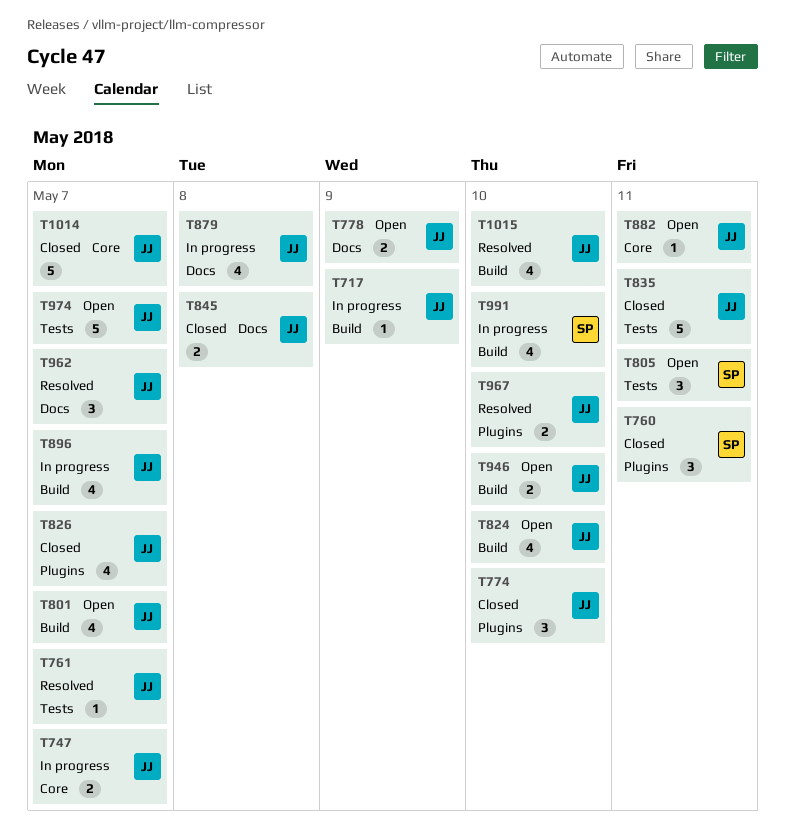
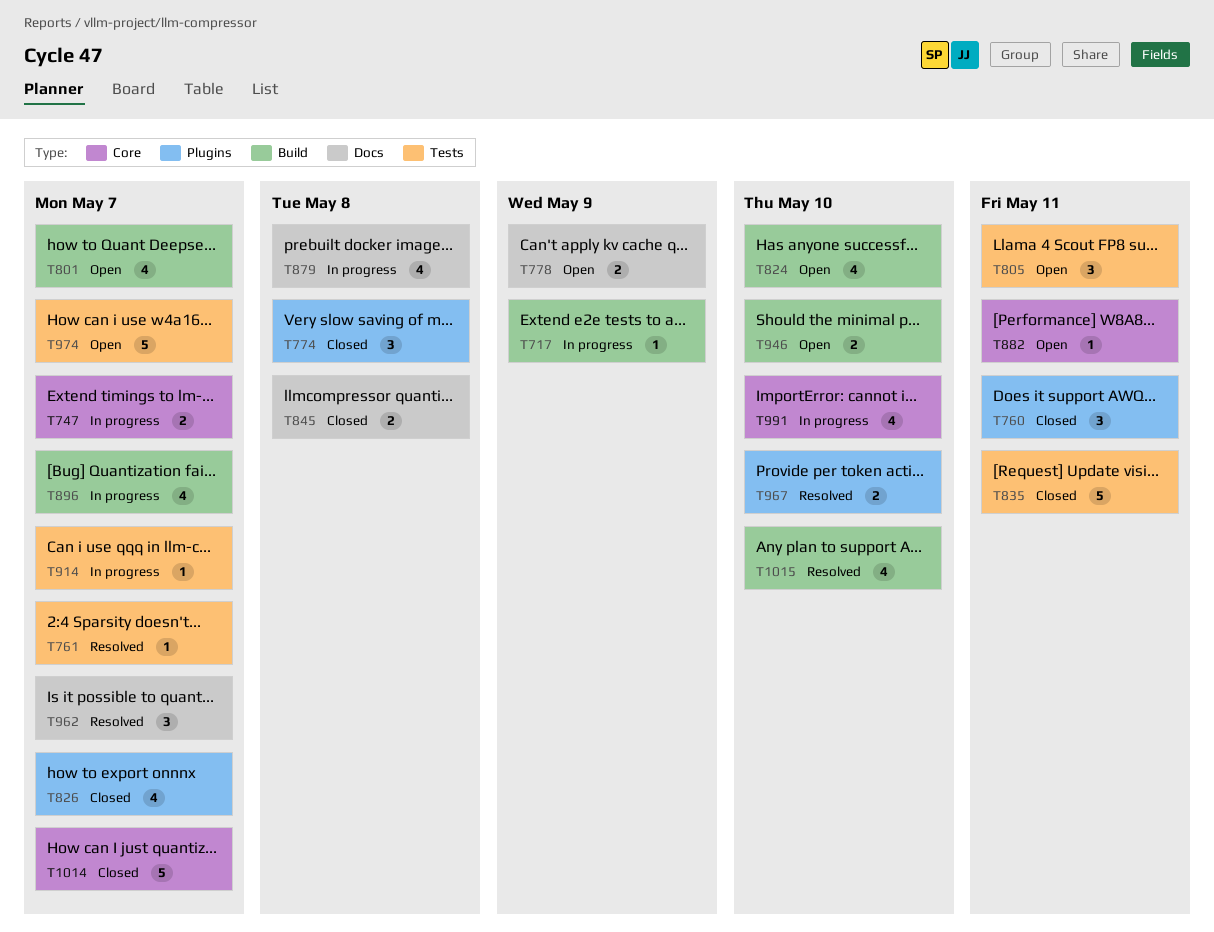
T774, due: May 10 -> May 8
T914: none -> present
T991, label: Build -> Core

